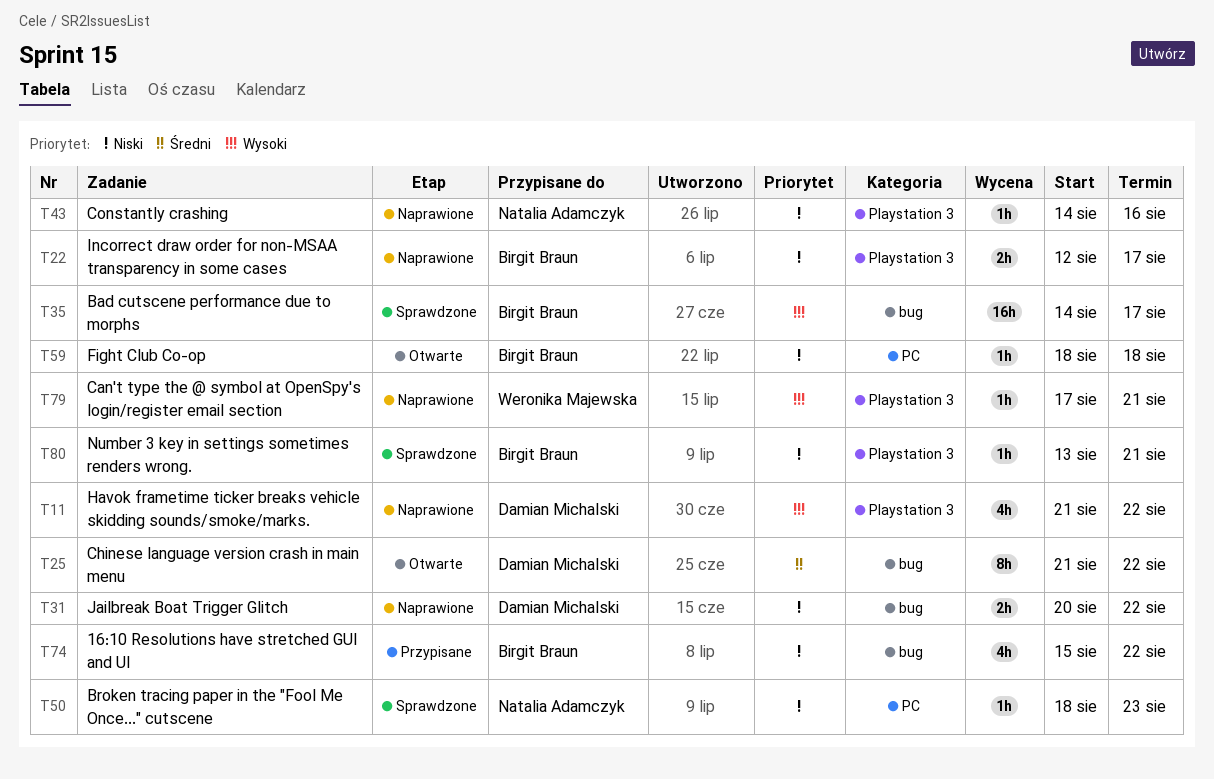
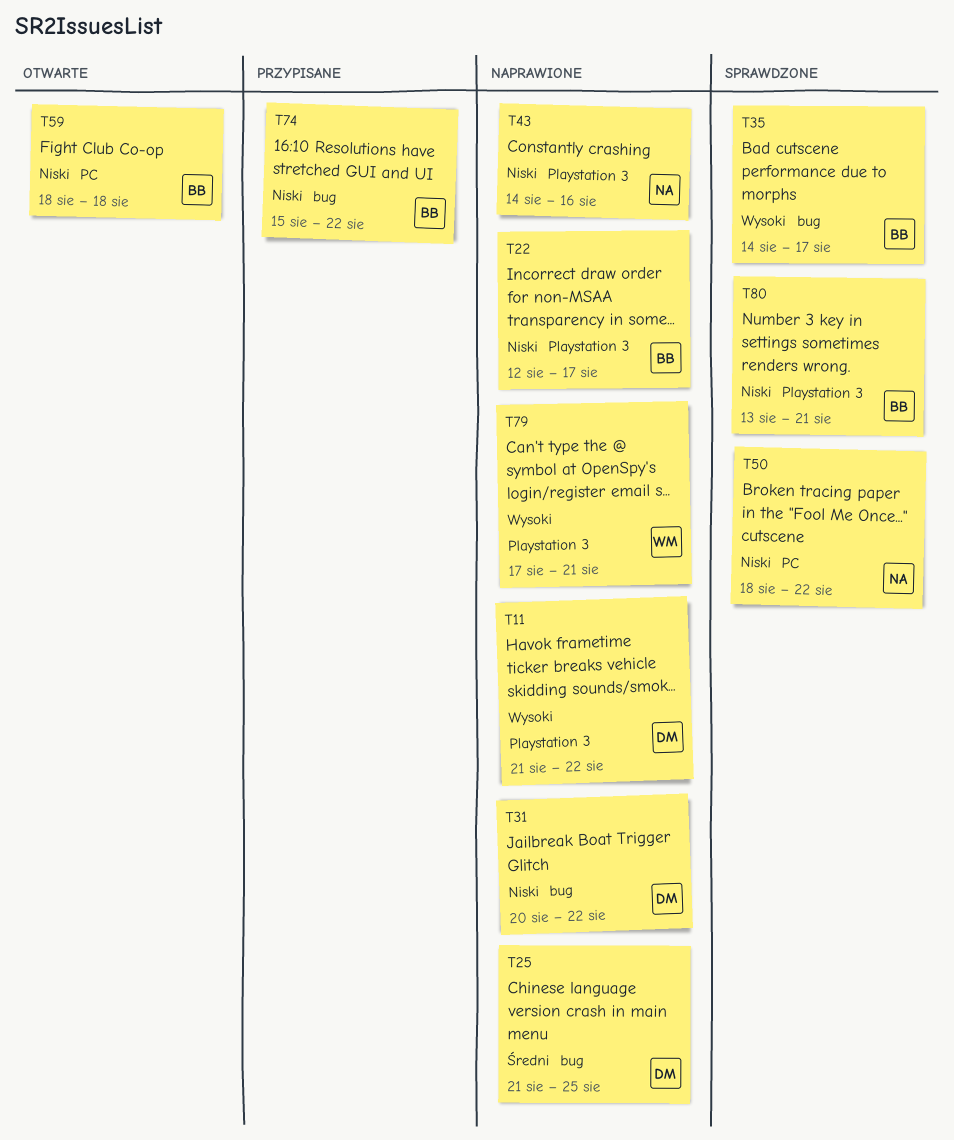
T25, status: Otwarte -> Naprawione
T25, due: Aug 22 -> Aug 25
T50, due: Aug 23 -> Aug 22

